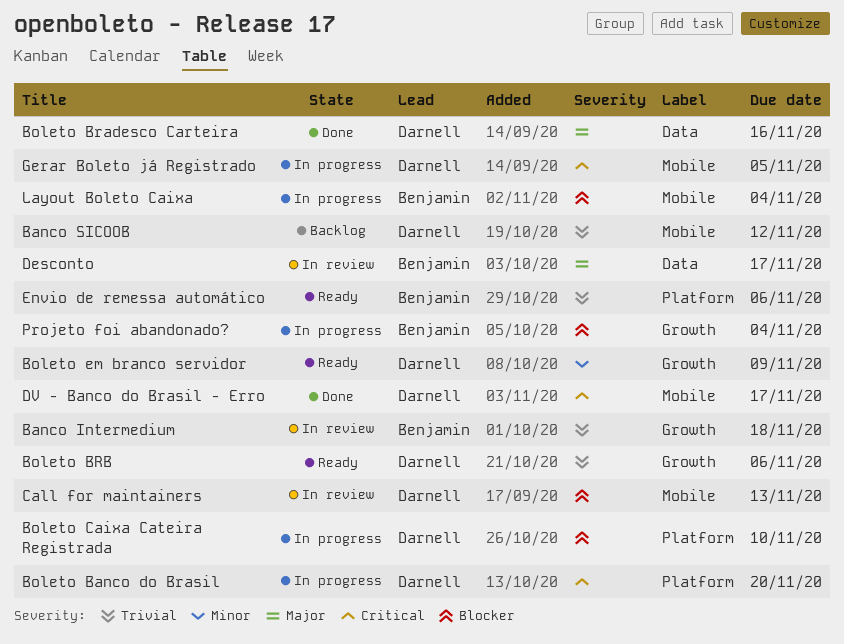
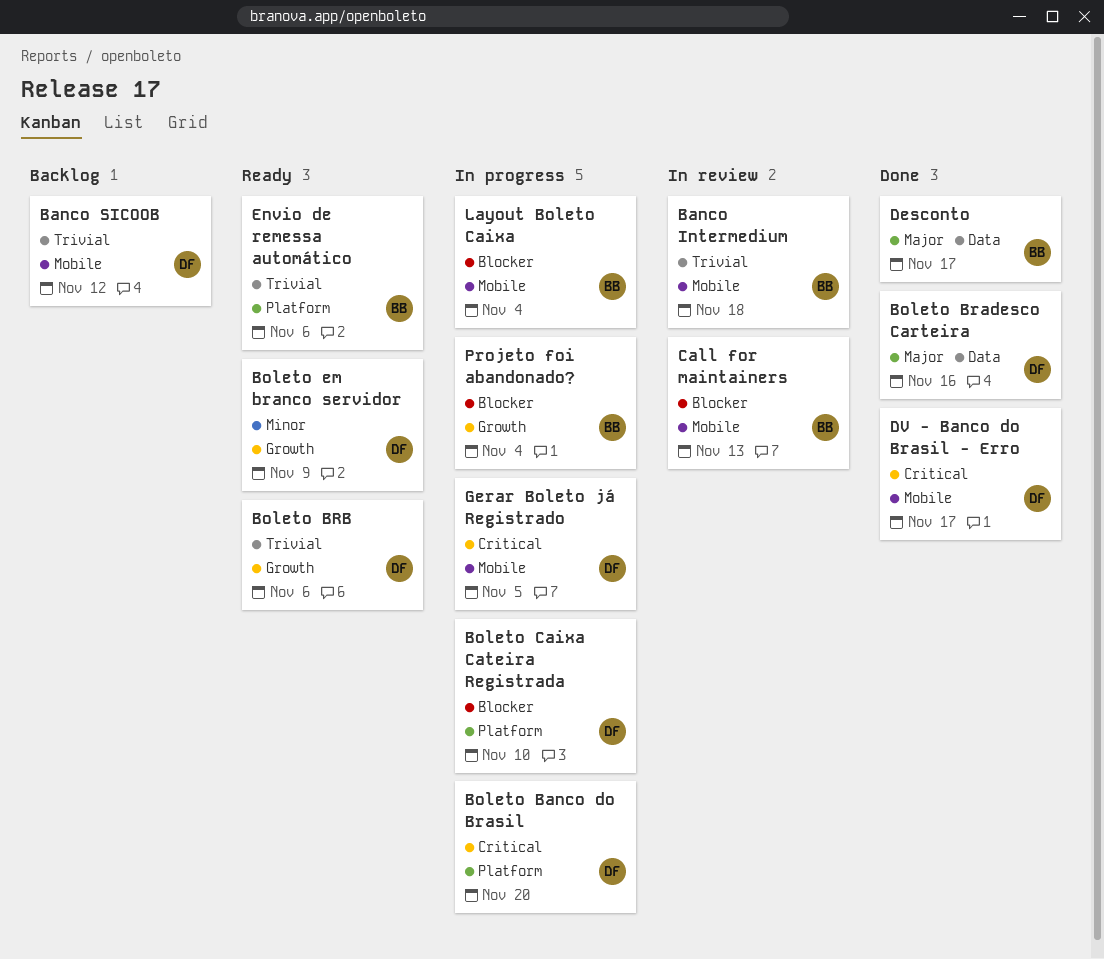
Banco Intermedium, label: Growth -> Mobile
Call for maintainers, owner: Darnell -> Benjamin
Desconto, status: In review -> Done

